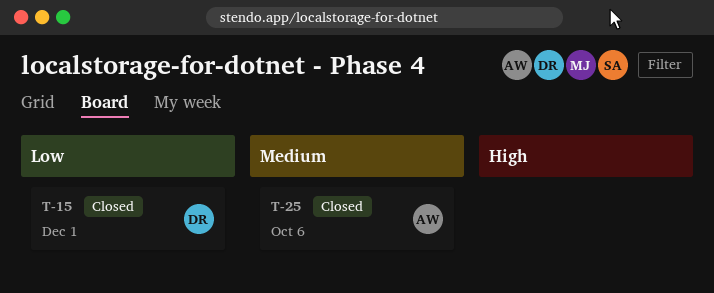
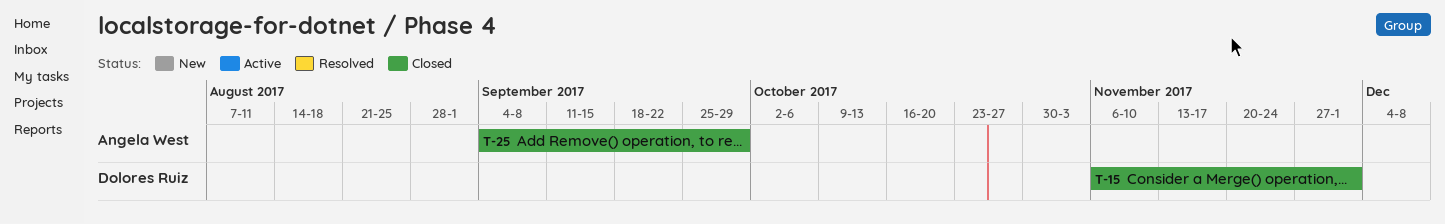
T-25, due: Oct 6 -> Sep 29

